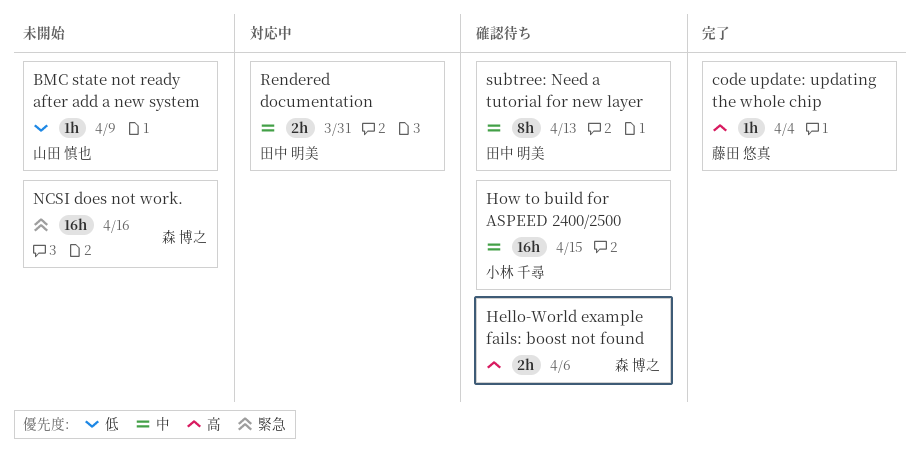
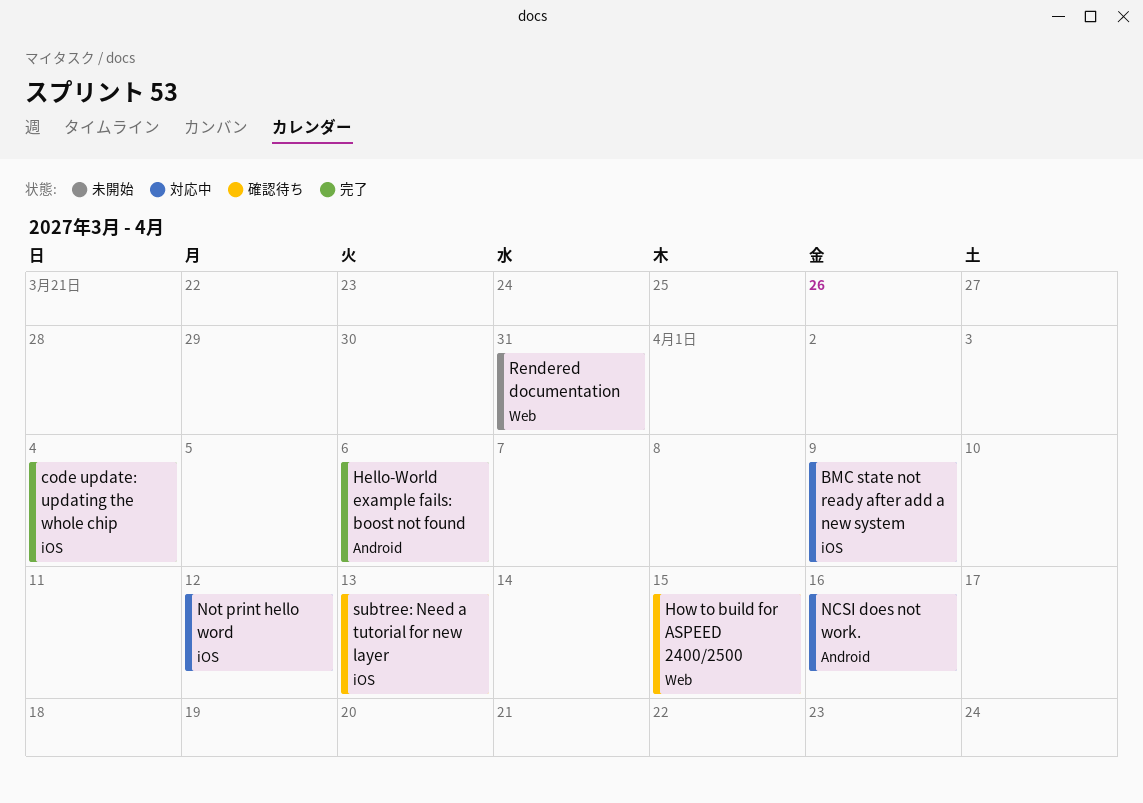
BMC state not ready after add a new system, status: 未開始 -> 対応中
Hello-World example fails: boost not found, status: 確認待ち -> 完了
NCSI does not work., status: 未開始 -> 対応中
Not print hello word: none -> present
Rendered documentation, status: 対応中 -> 未開始

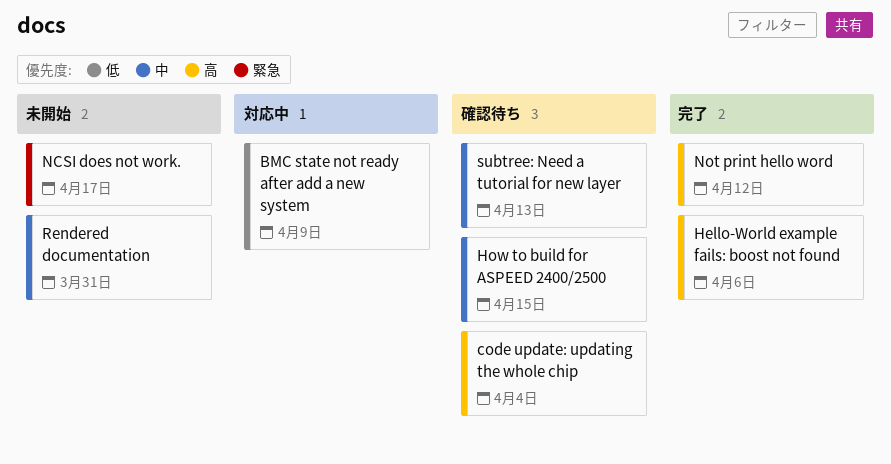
code update: updating the whole chip, status: 完了 -> 確認待ち
NCSI does not work., status: 対応中 -> 未開始
NCSI does not work., due: Apr 16 -> Apr 17
Not print hello word, status: 対応中 -> 完了

